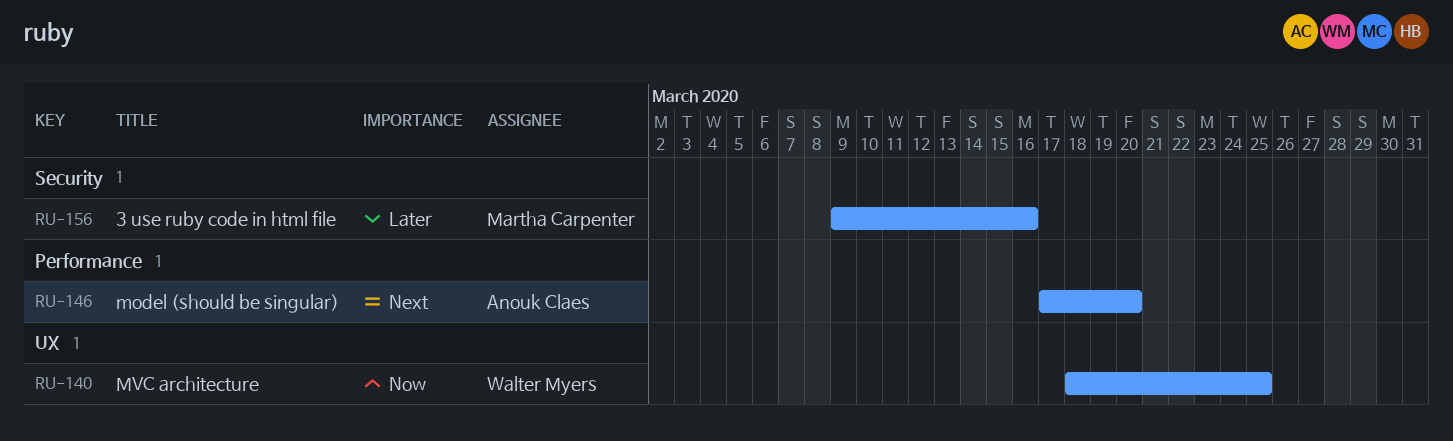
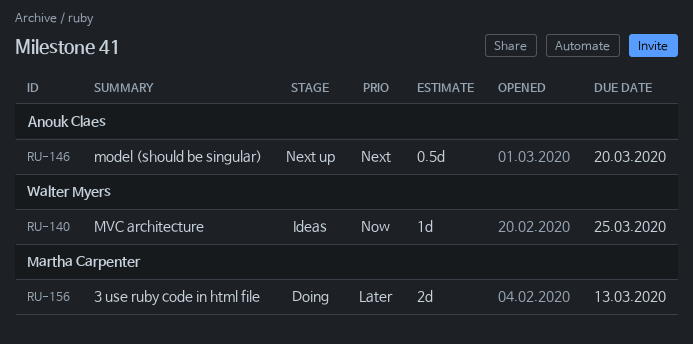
RU-156, due: Mar 16 -> Mar 13

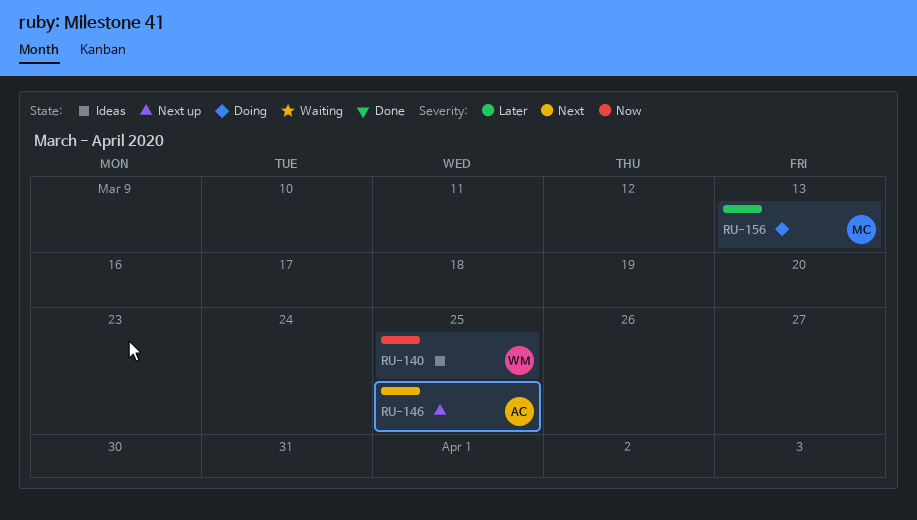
RU-146, due: Mar 20 -> Mar 25

